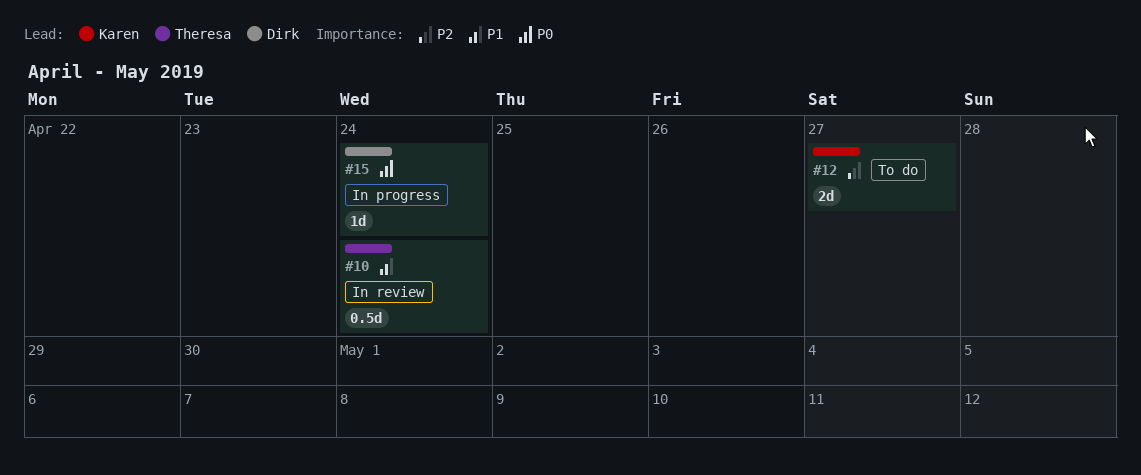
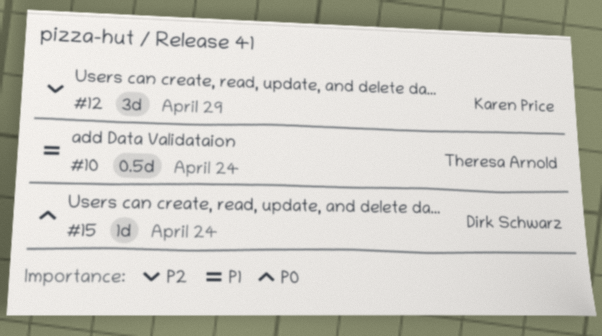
#12, estimate: 2d -> 3d
#12, due: Apr 27 -> Apr 29

